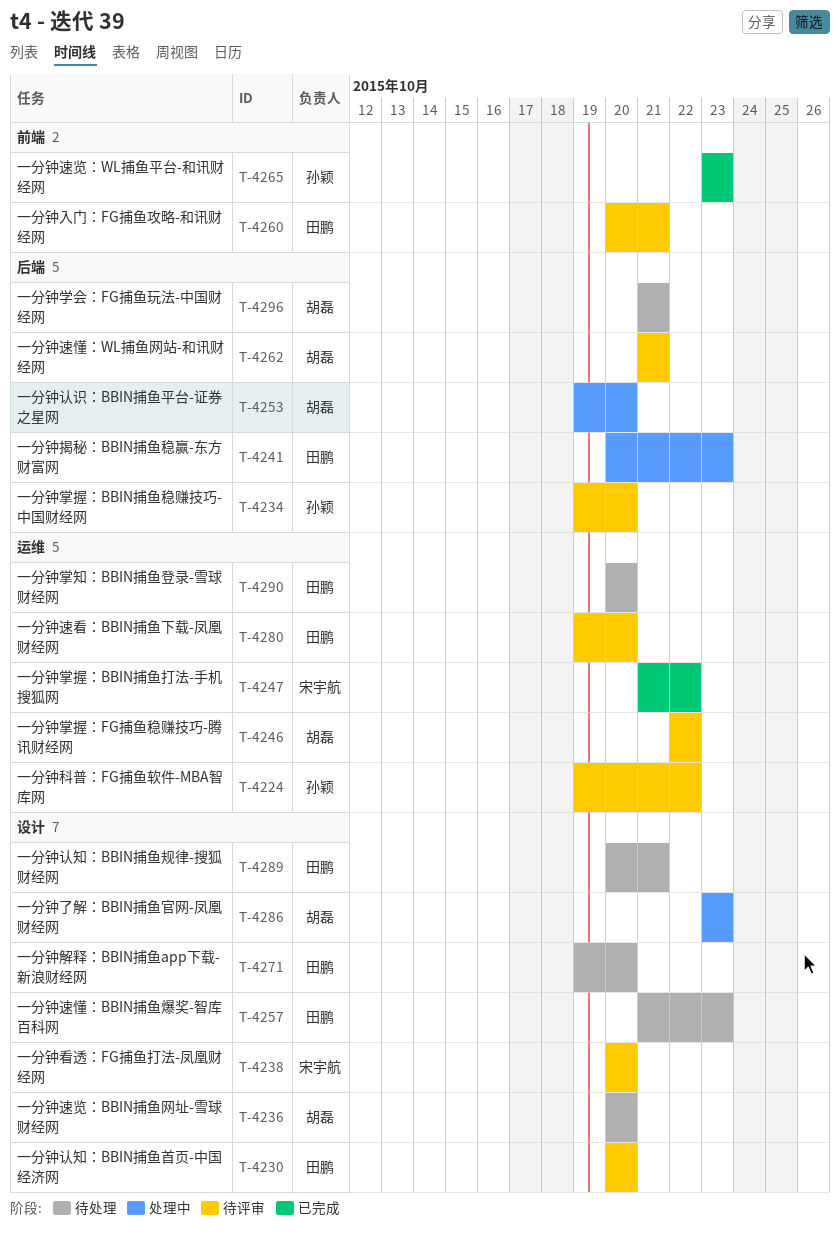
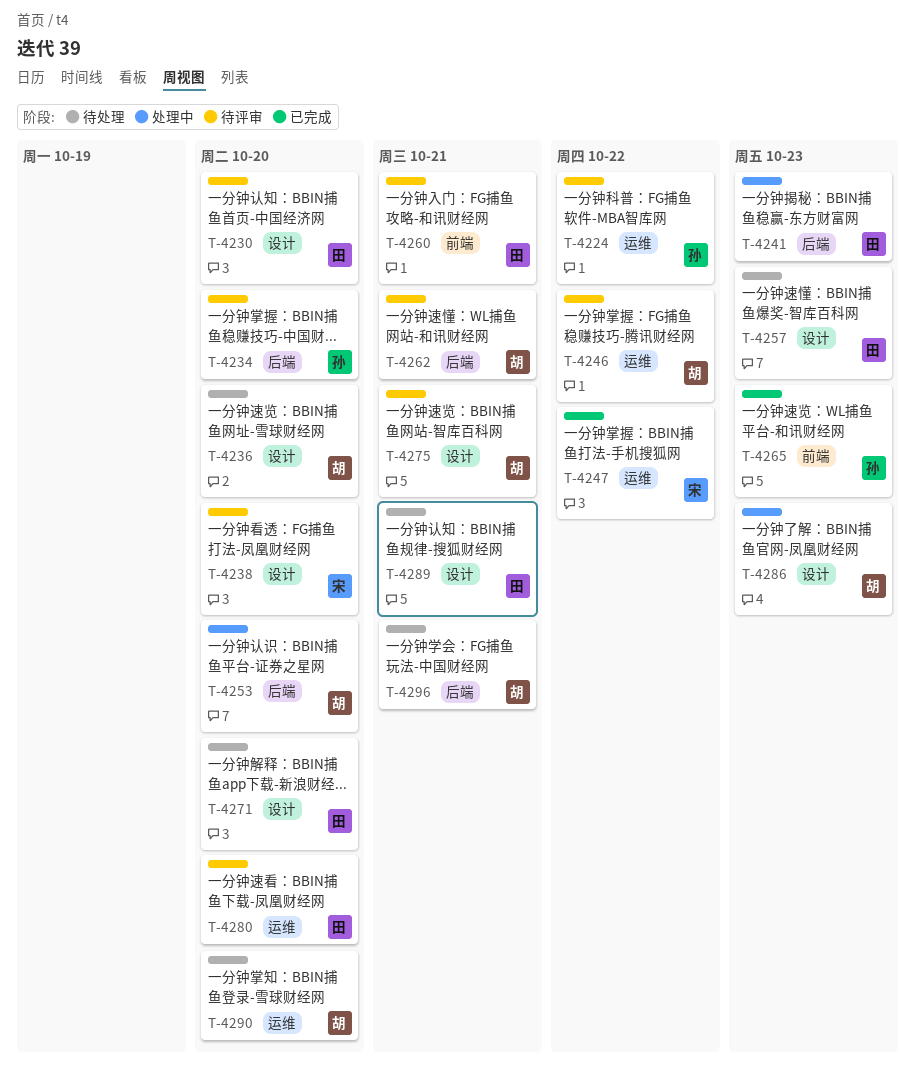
T-4275: none -> present
T-4290, owner: 田鹏 -> 胡磊

